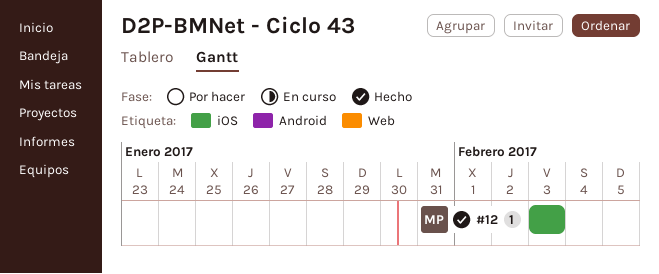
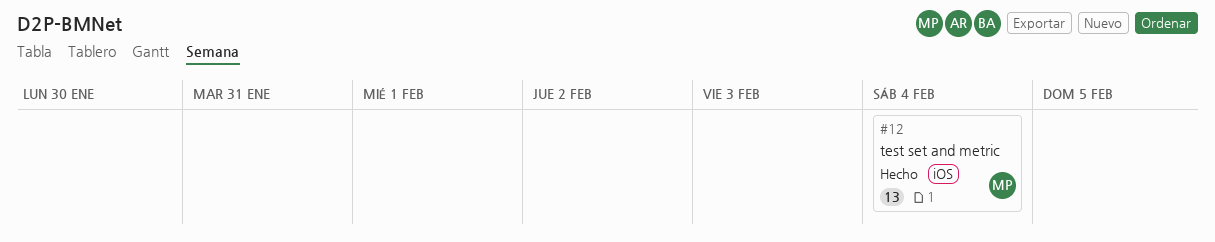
#12, estimate: 1 -> 13
#12, due: Feb 3 -> Feb 4

